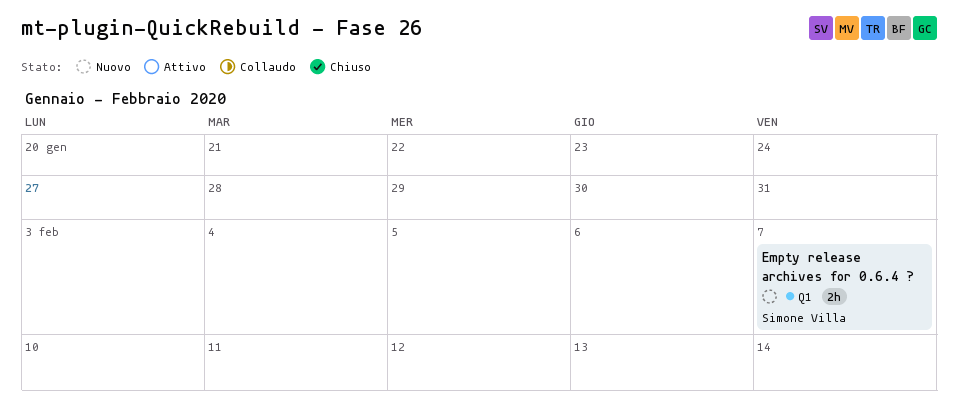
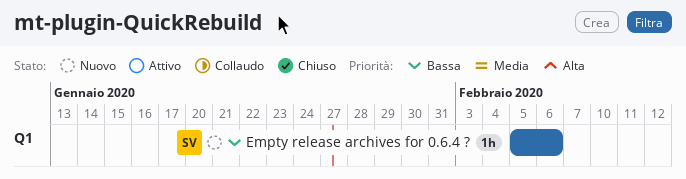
Empty release archives for 0.6.4 ?, estimate: 2h -> 1h
Empty release archives for 0.6.4 ?, due: Feb 7 -> Feb 6

